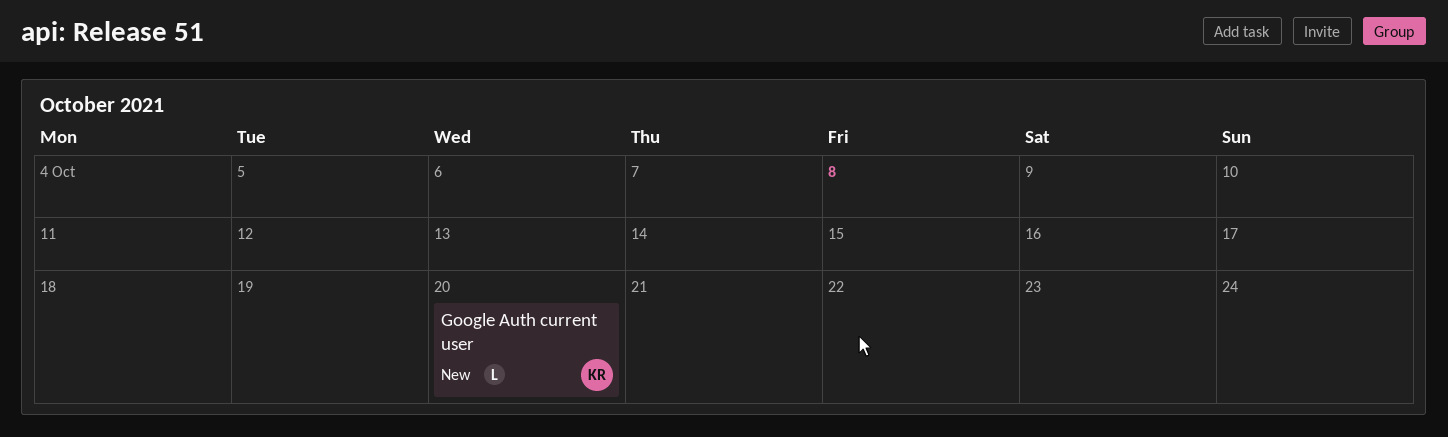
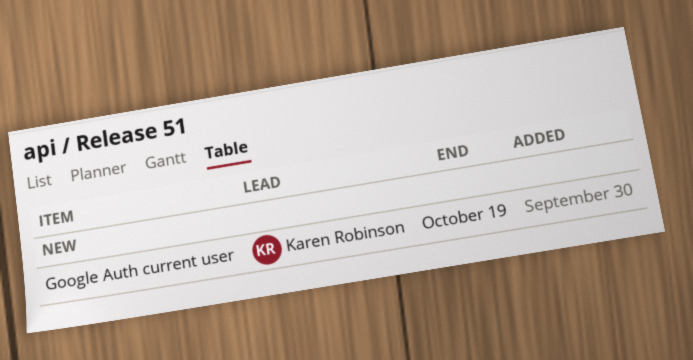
Google Auth current user, due: Oct 20 -> Oct 19

